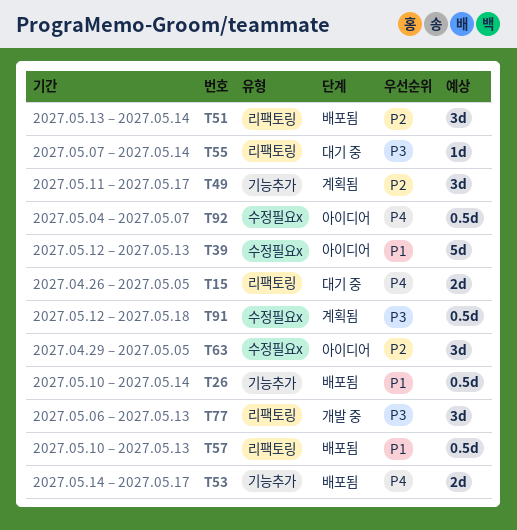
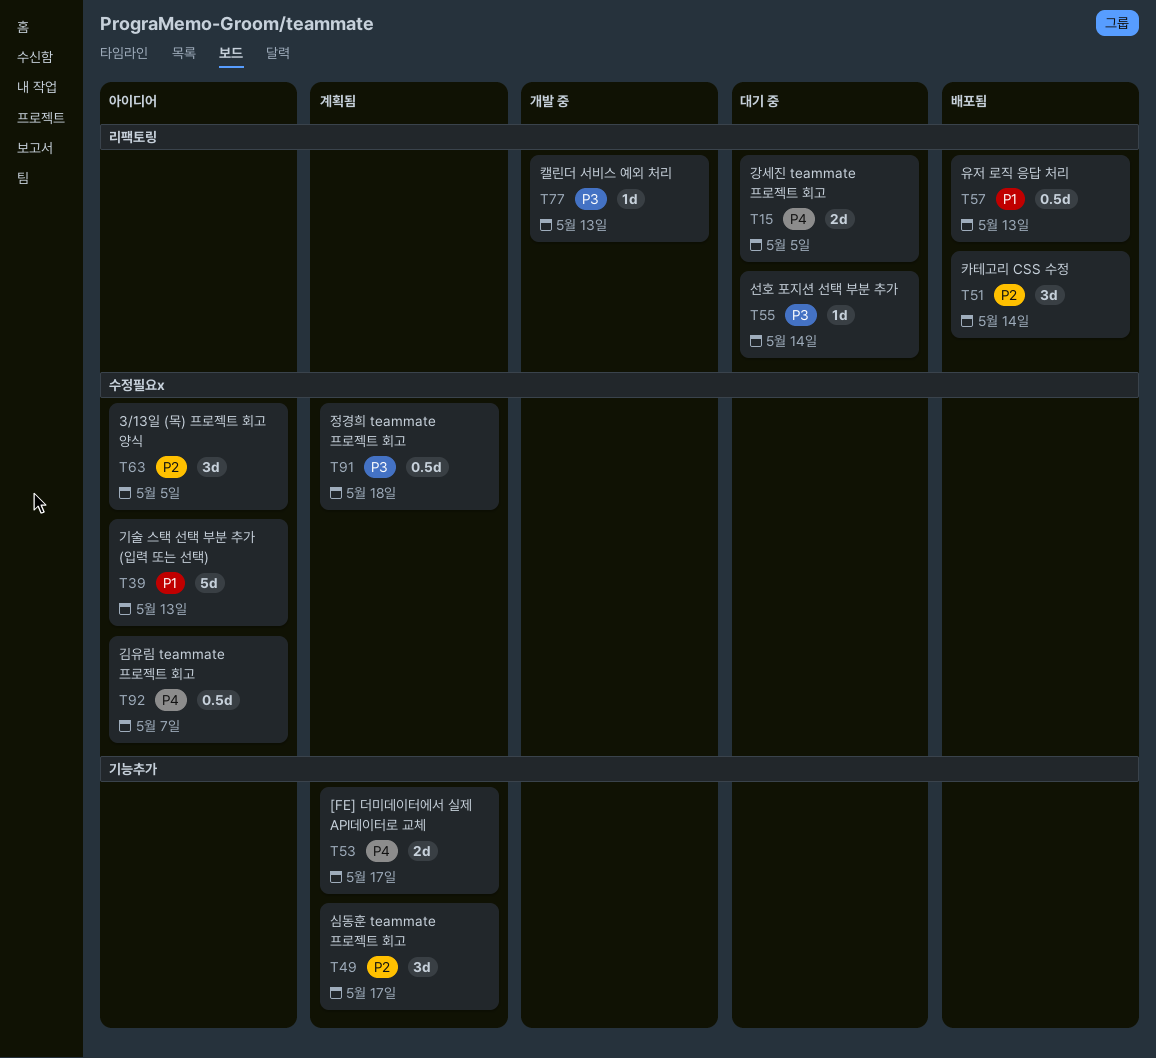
T26: present -> none
T53, status: 배포됨 -> 계획됨
T77, estimate: 3d -> 1d

